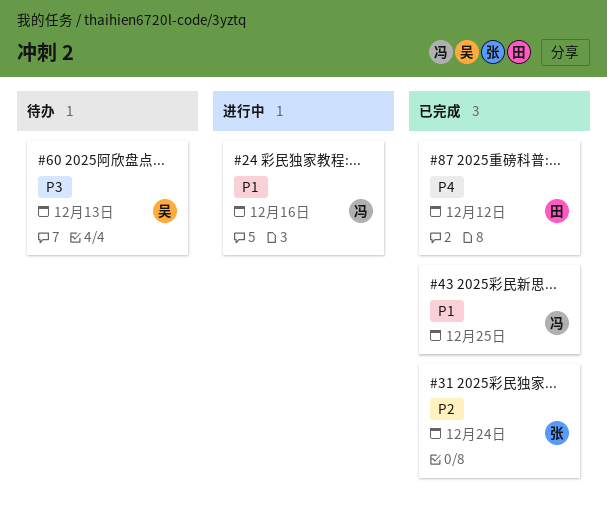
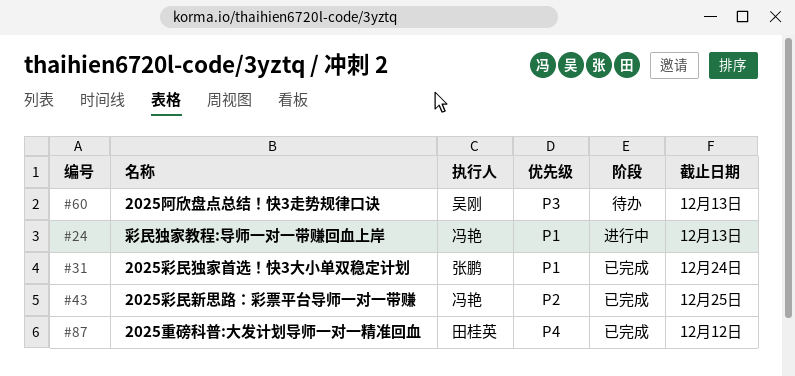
#24, due: Dec 16 -> Dec 13
#31, priority: P2 -> P1
#43, priority: P1 -> P2

